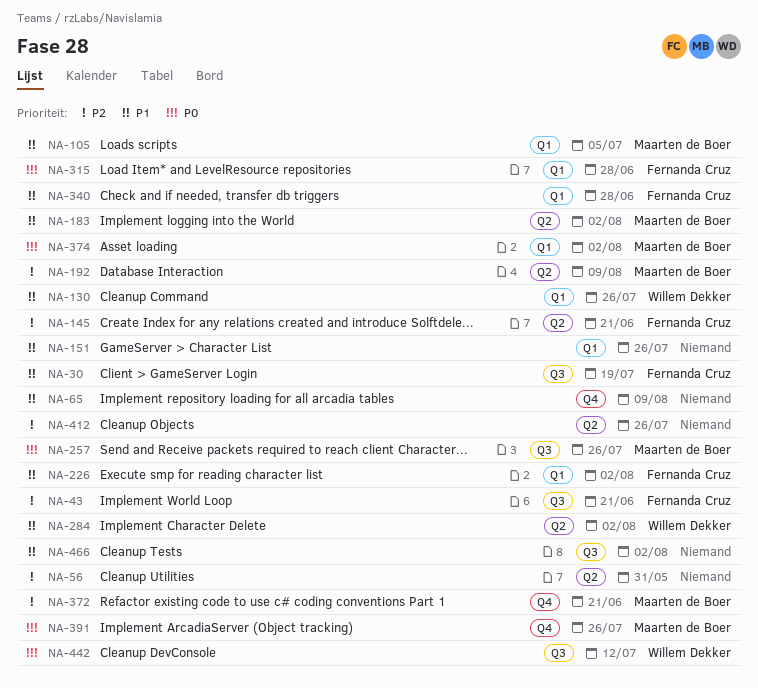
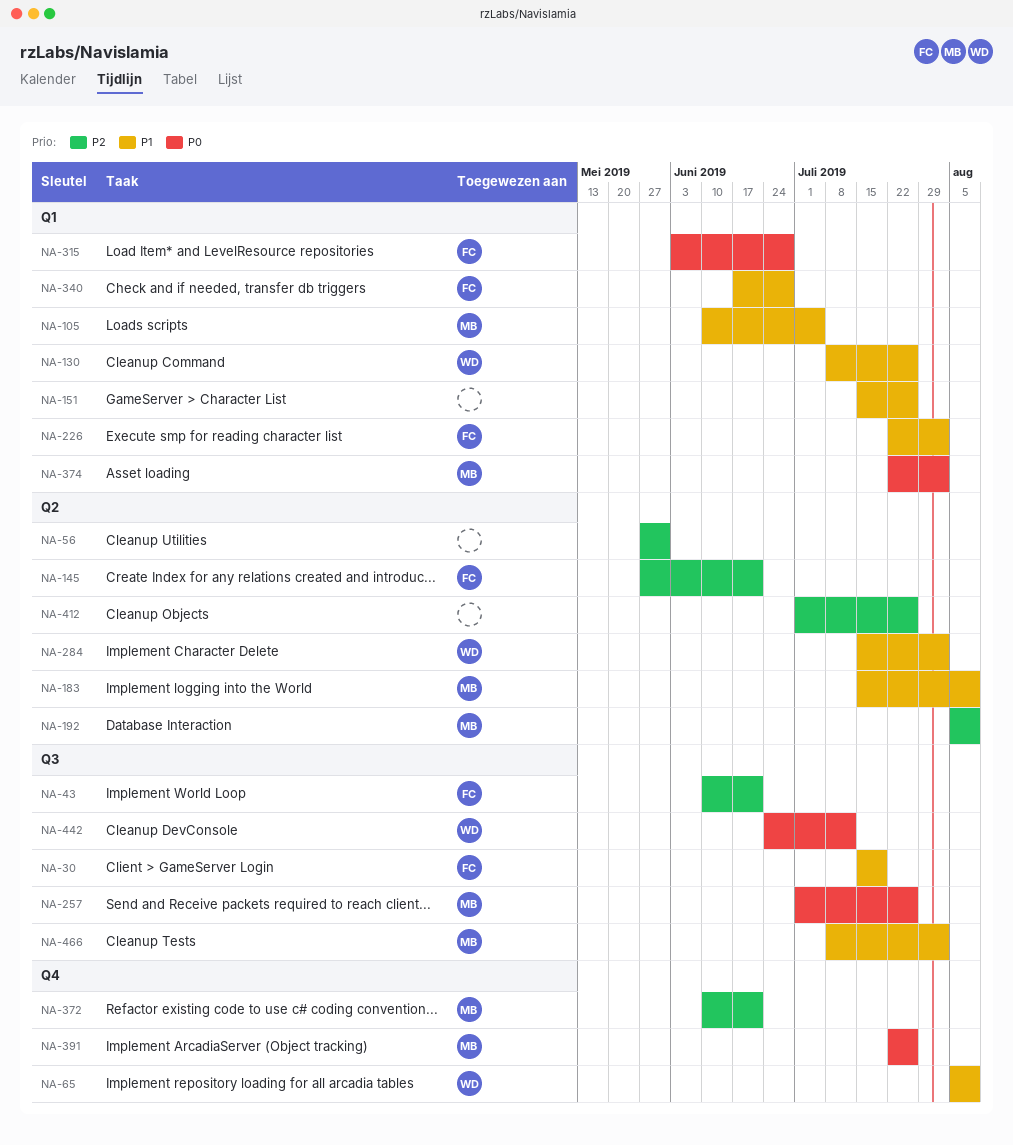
NA-65, owner: none -> Willem Dekker
NA-183, due: Aug 2 -> Aug 9
NA-466, owner: none -> Maarten de Boer

